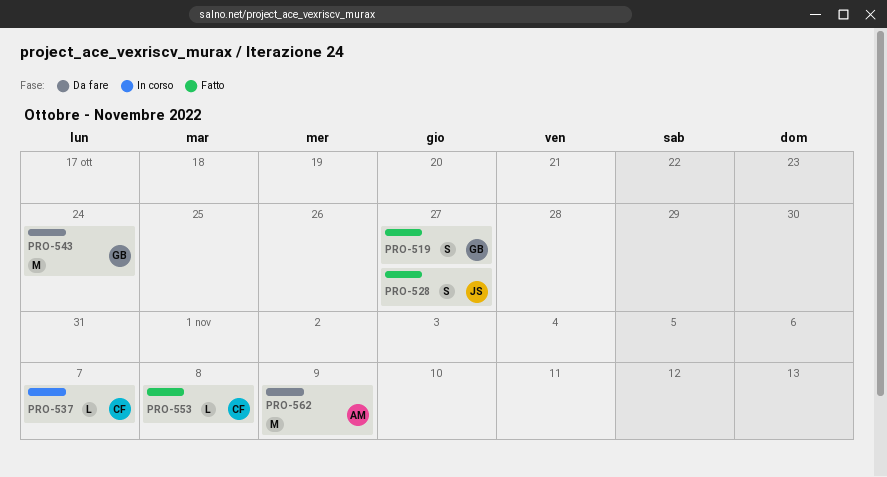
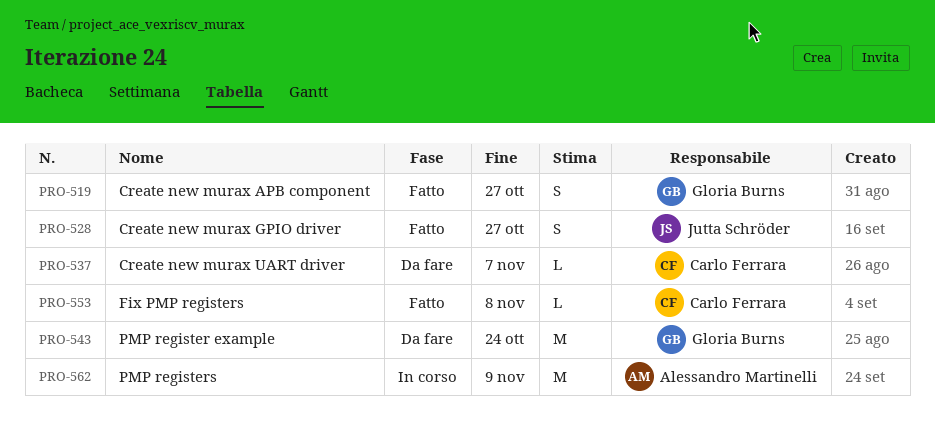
PRO-537, status: In corso -> Da fare
PRO-562, status: Da fare -> In corso

